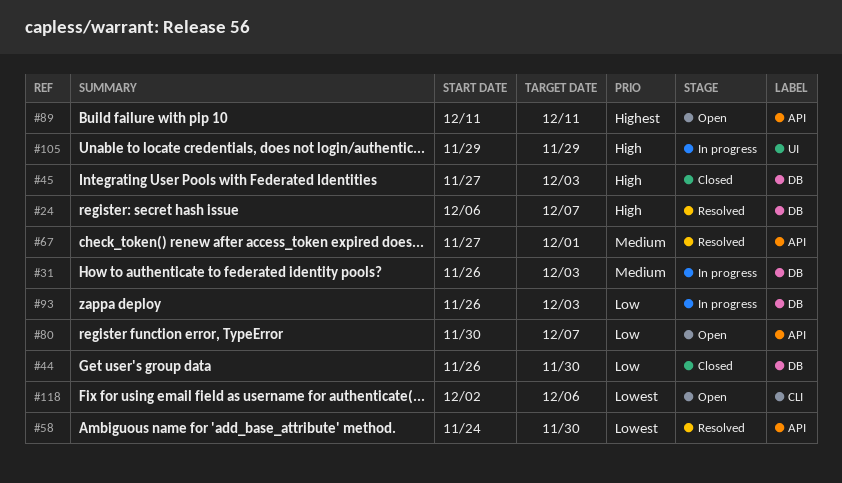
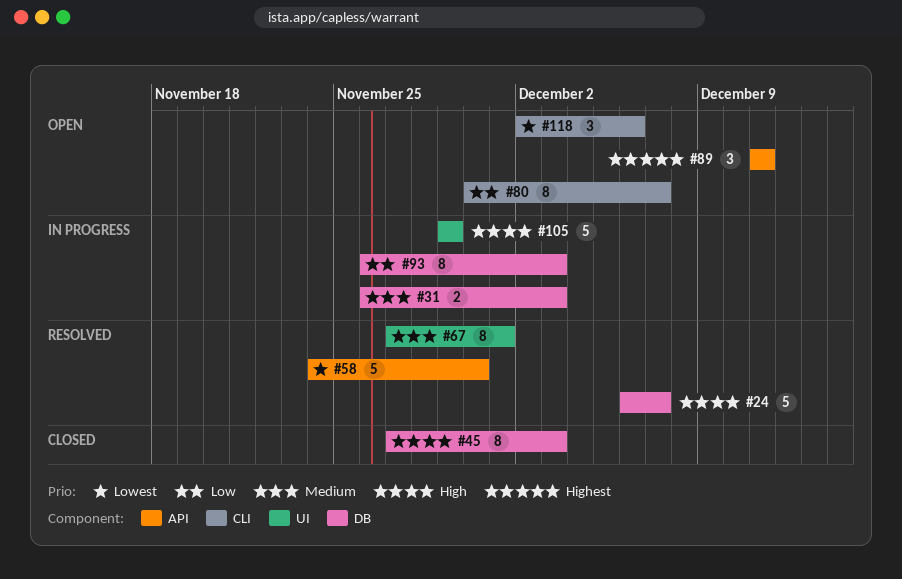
#44: present -> none
#67, label: API -> UI
#80, label: API -> CLI

